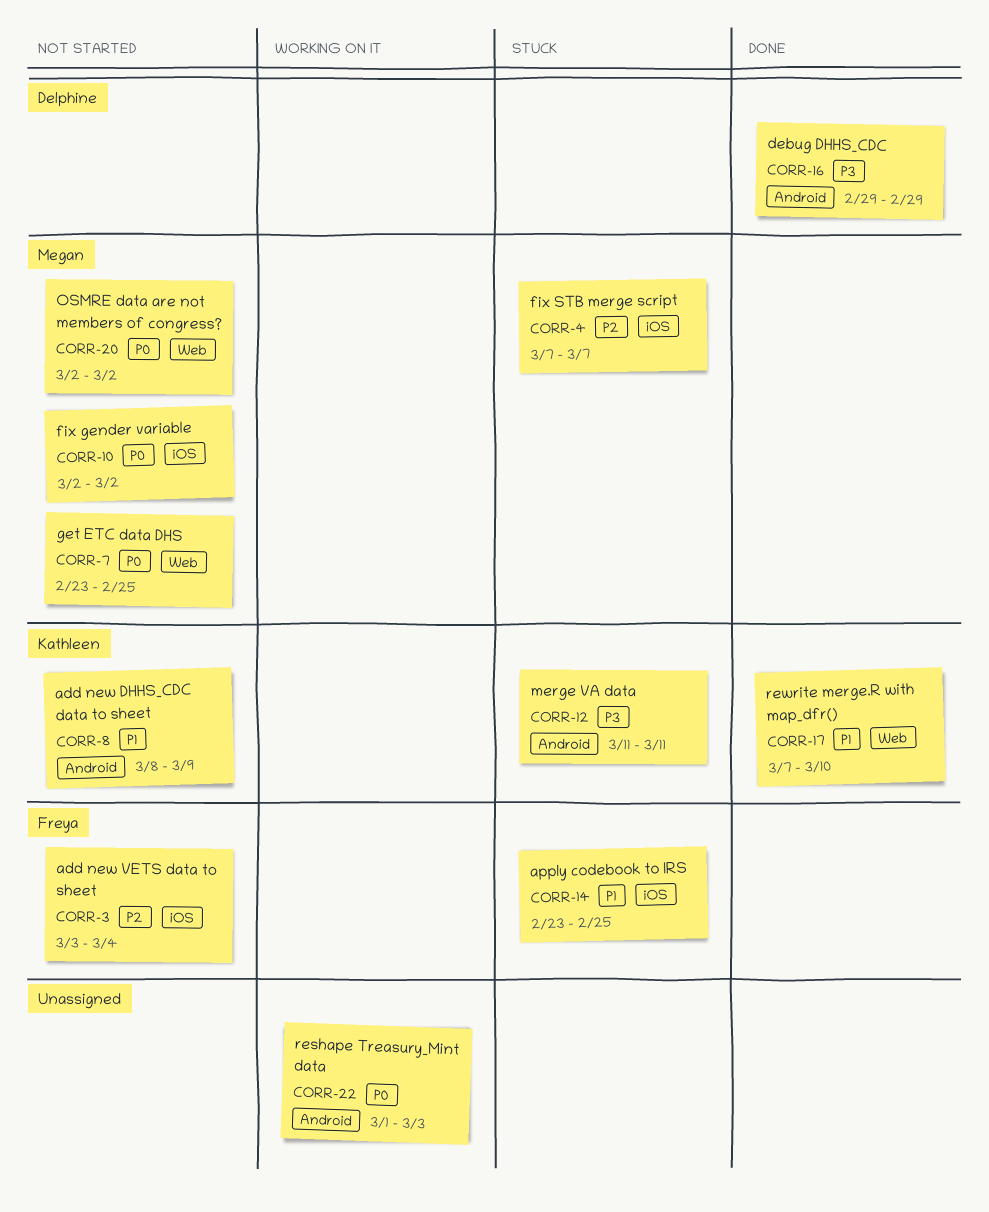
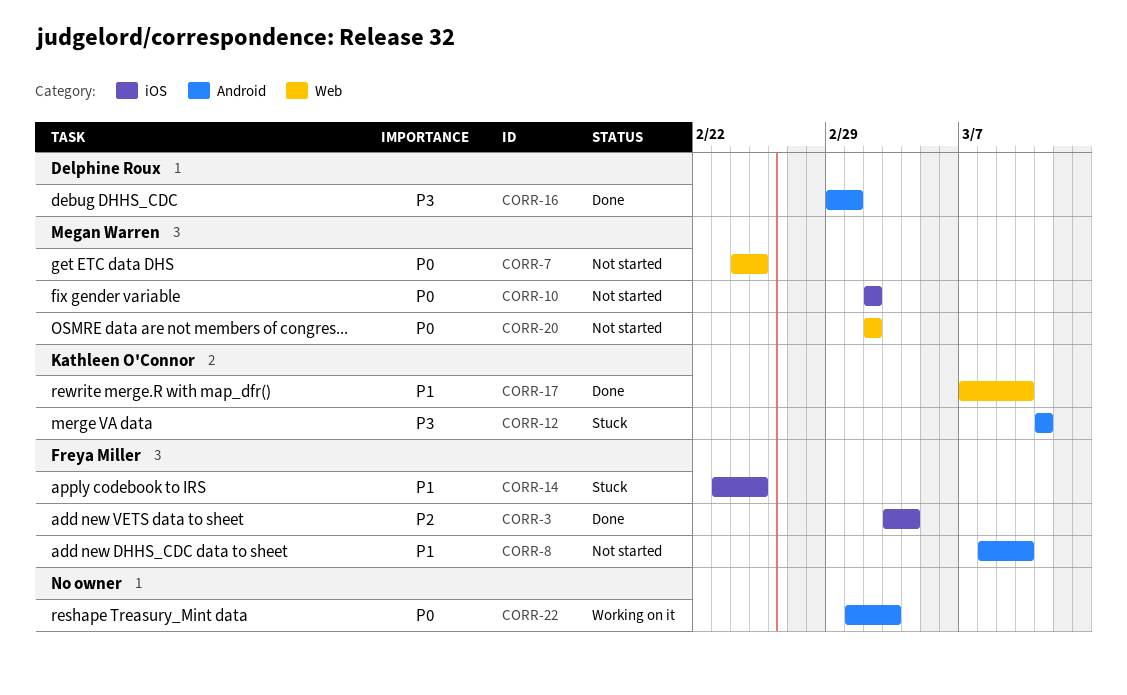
CORR-3, status: Not started -> Done
CORR-4: present -> none
CORR-7, start: Feb 23 -> Feb 24
CORR-8, owner: Kathleen O'Connor -> Freya Miller
CORR-8, due: Mar 9 -> Mar 10
CORR-16, due: Feb 29 -> Mar 1

